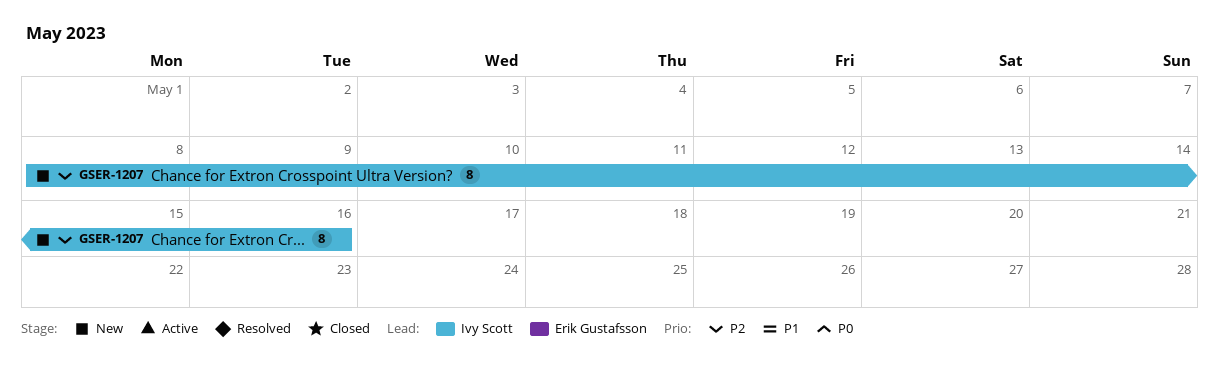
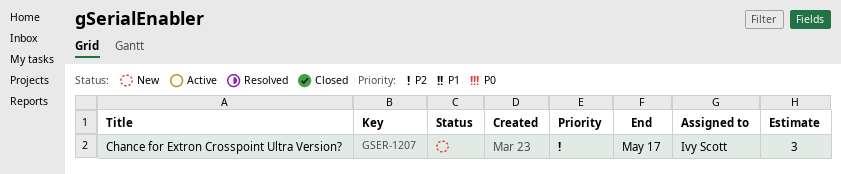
GSER-1207, estimate: 8 -> 3
GSER-1207, due: May 16 -> May 17

